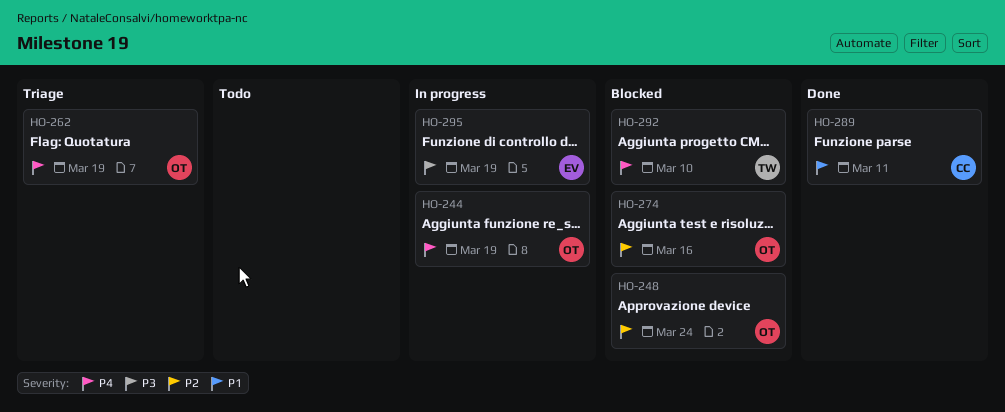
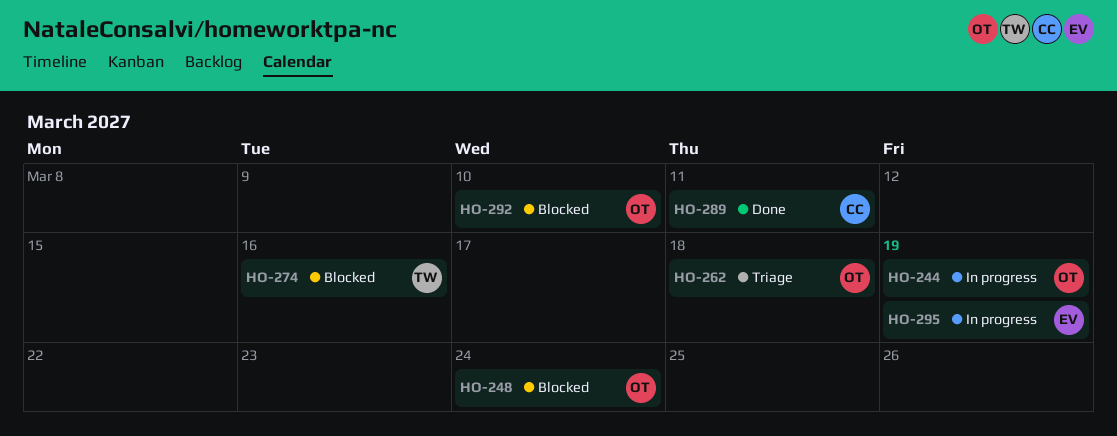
HO-262, due: Mar 19 -> Mar 18
HO-274, owner: OT -> TW
HO-292, owner: TW -> OT

